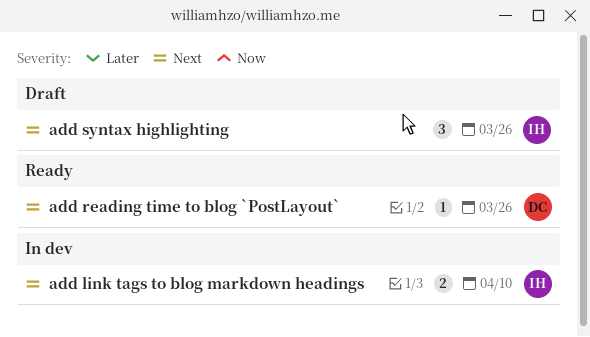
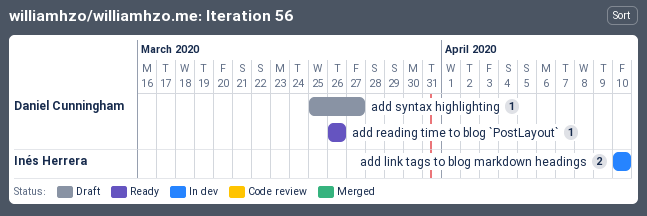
add syntax highlighting, owner: Inés Herrera -> Daniel Cunningham
add syntax highlighting, estimate: 3 -> 1
add syntax highlighting, due: Mar 26 -> Mar 27

